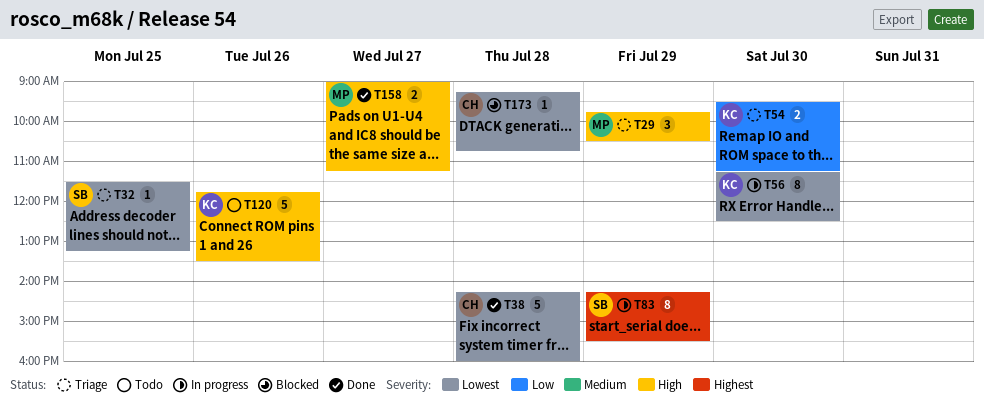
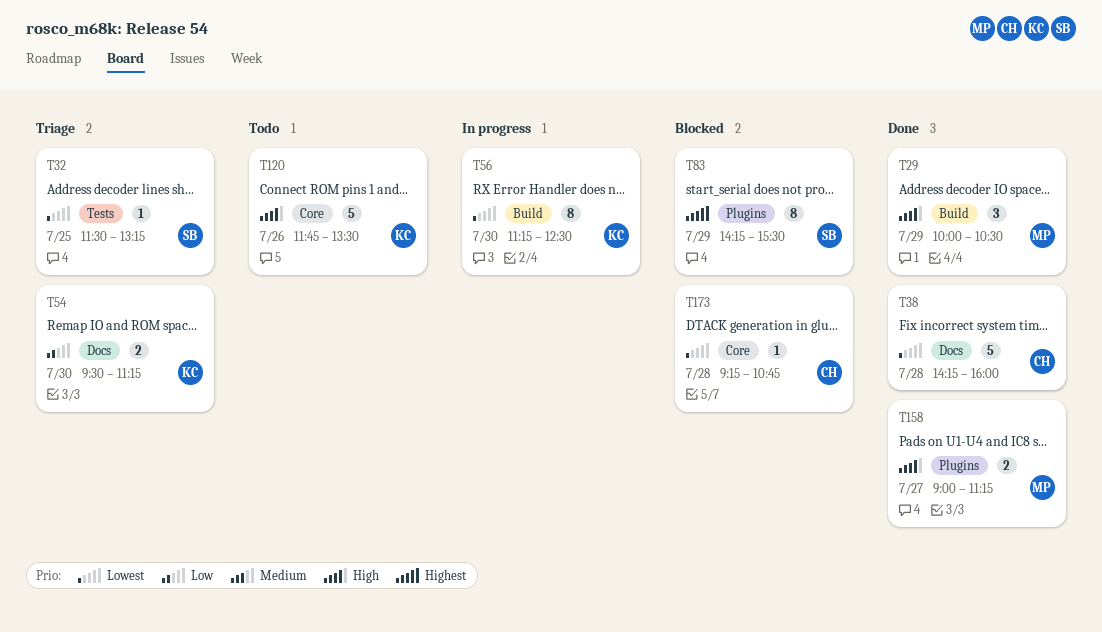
T29, status: Triage -> Done
T29, begins: 09:45 -> 10:00
T83, status: In progress -> Blocked

